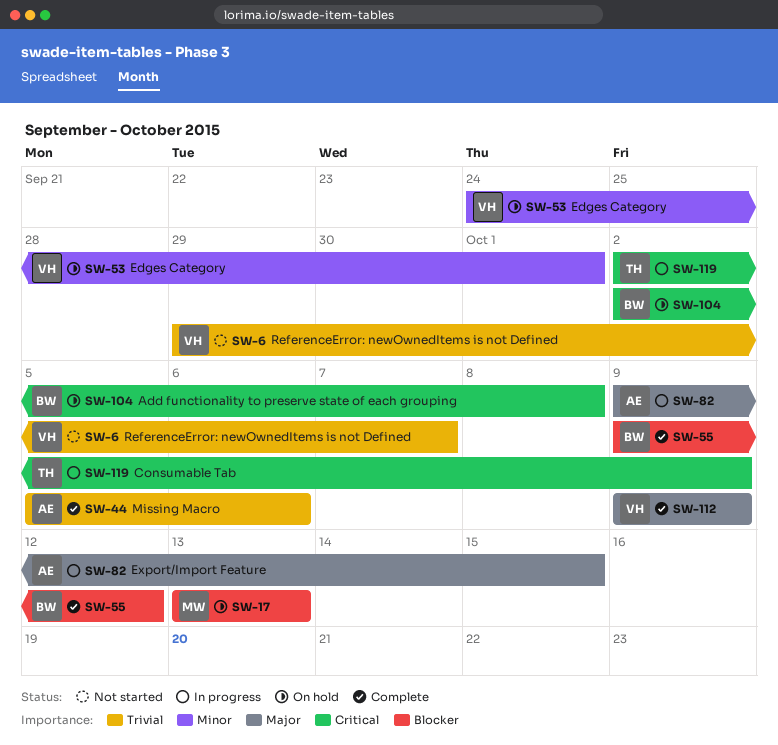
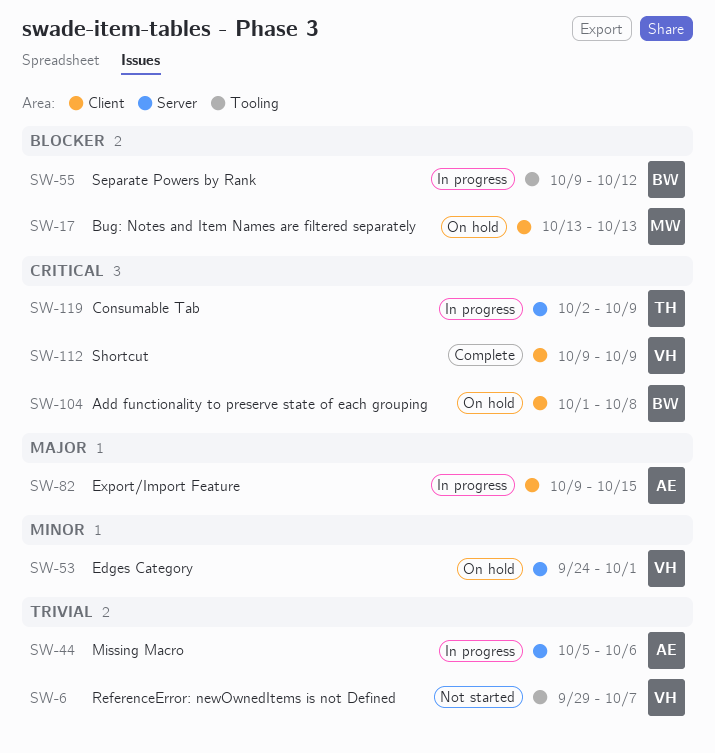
SW-44, status: Complete -> In progress
SW-55, status: Complete -> In progress
SW-104, start: Oct 2 -> Oct 1
SW-112, priority: Major -> Critical

